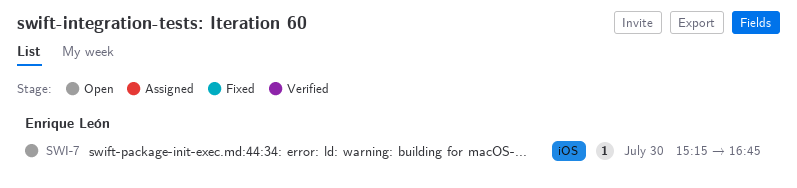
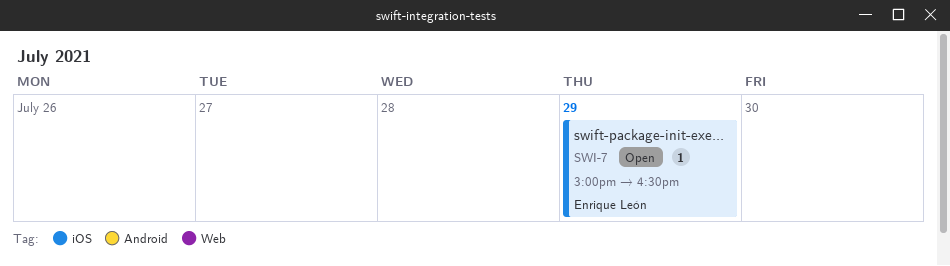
SWI-7, day: Jul 30 -> Jul 29
SWI-7, begins: 15:15 -> 15:00
SWI-7, ends: 16:45 -> 16:30

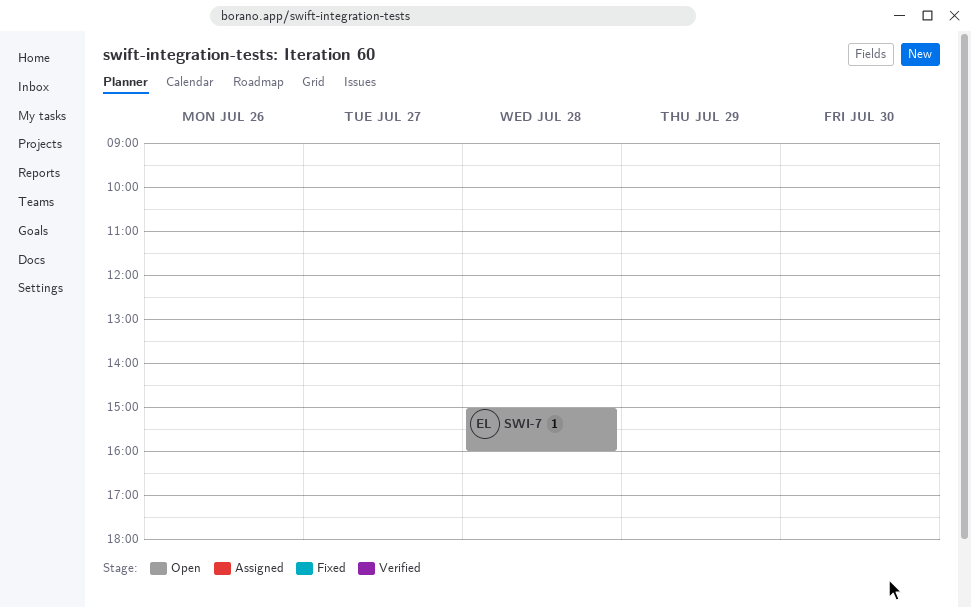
SWI-7, day: Jul 29 -> Jul 28
SWI-7, ends: 16:30 -> 16:00

